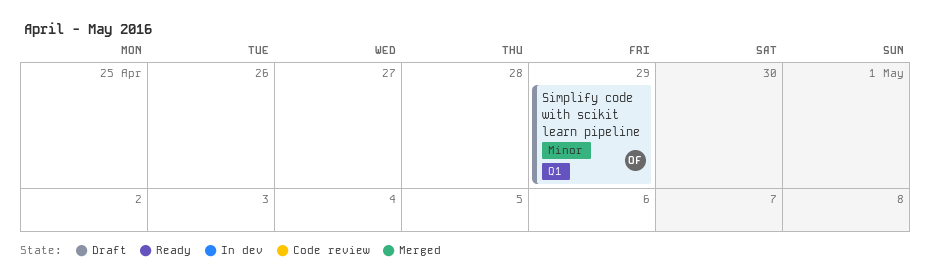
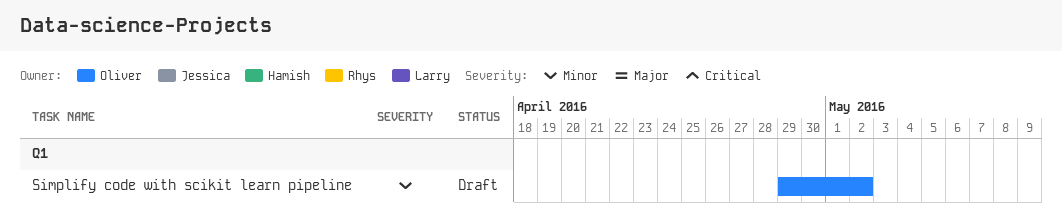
Simplify code with scikit learn pipeline, due: Apr 29 -> May 2

